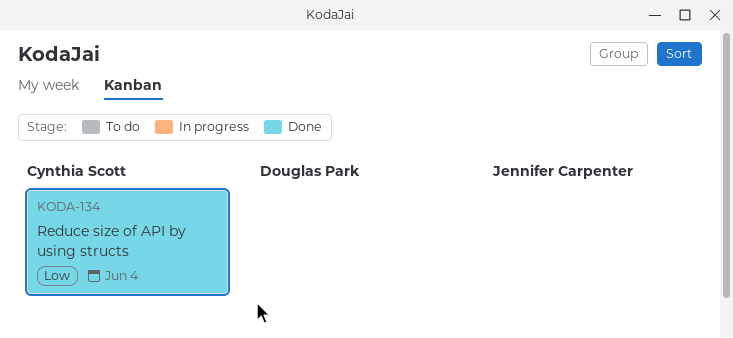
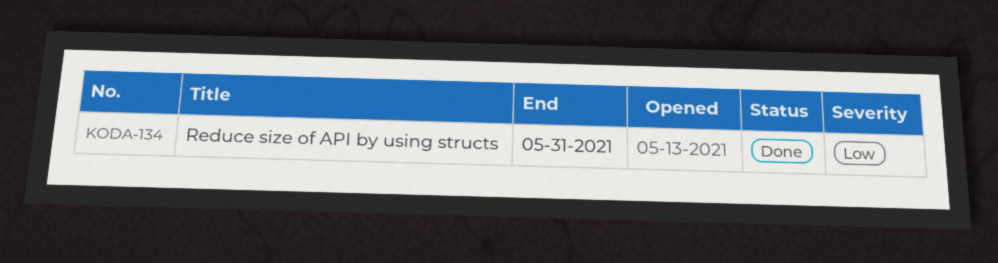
KODA-134, due: Jun 4 -> May 31

